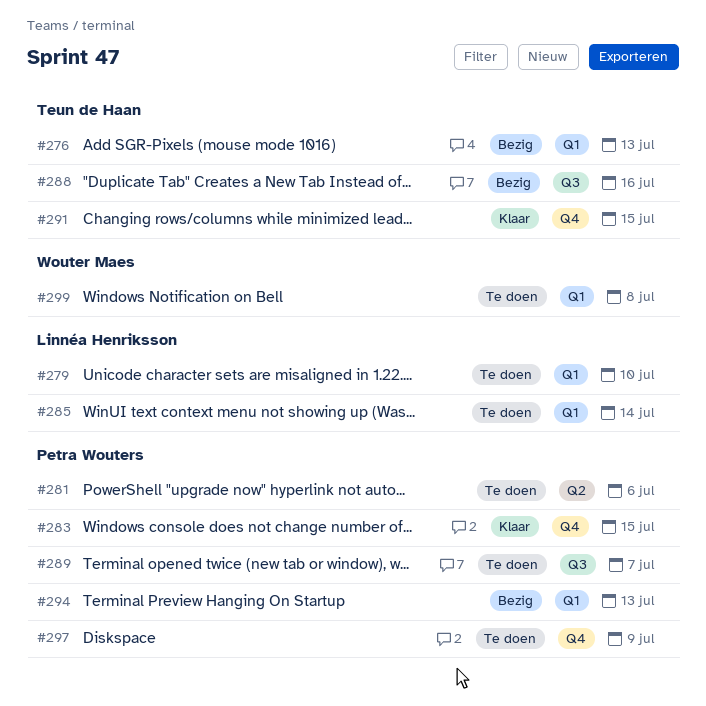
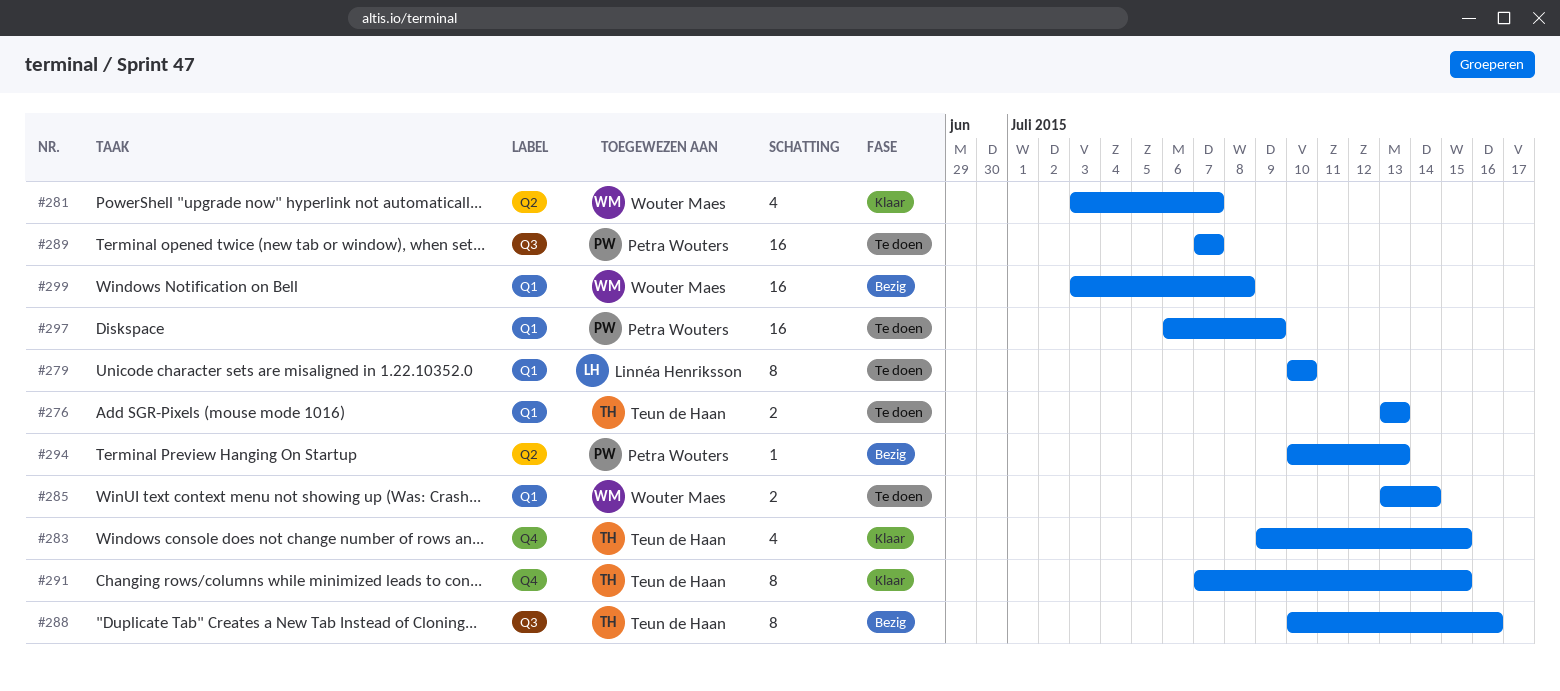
#276, status: Bezig -> Te doen
#281, status: Te doen -> Klaar
#281, owner: Petra Wouters -> Wouter Maes
#281, due: Jul 6 -> Jul 7
#283, owner: Petra Wouters -> Teun de Haan
#285, owner: Linnéa Henriksson -> Wouter Maes
#294, label: Q1 -> Q2
#297, label: Q4 -> Q1
#299, status: Te doen -> Bezig

